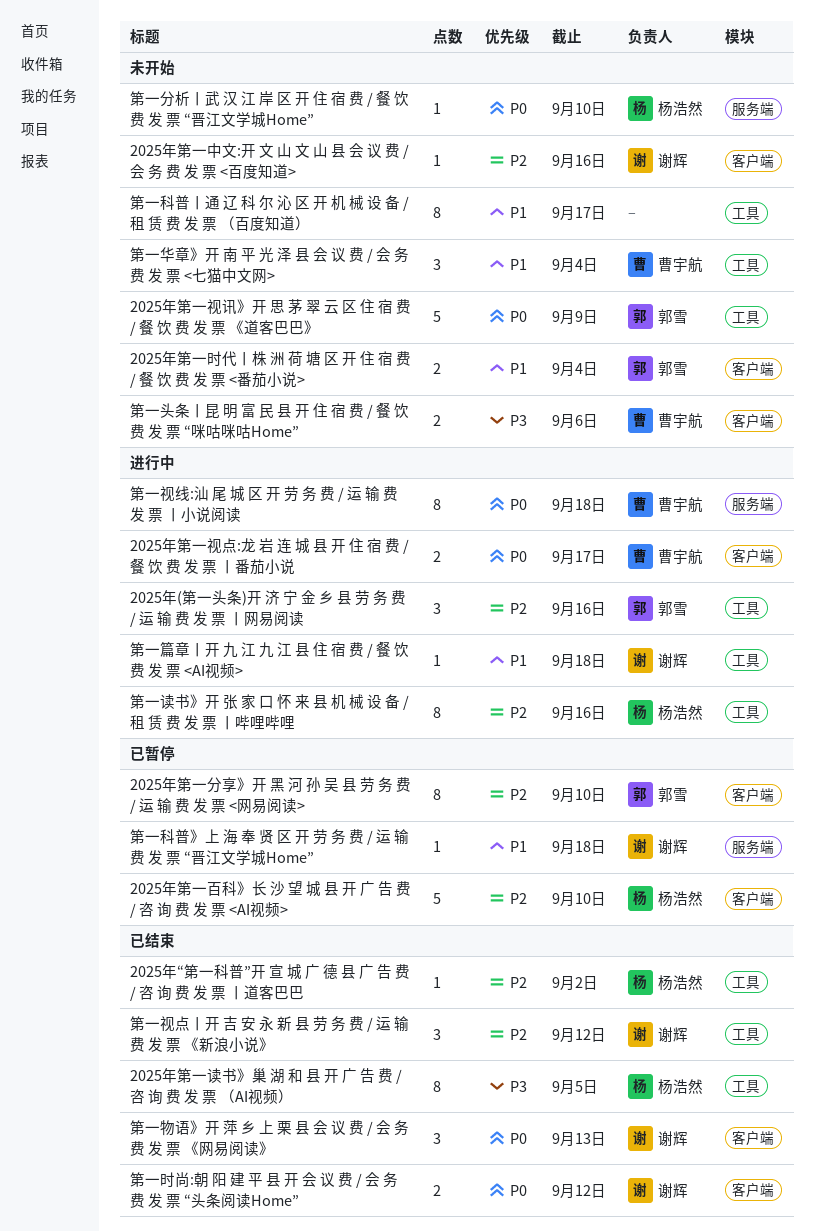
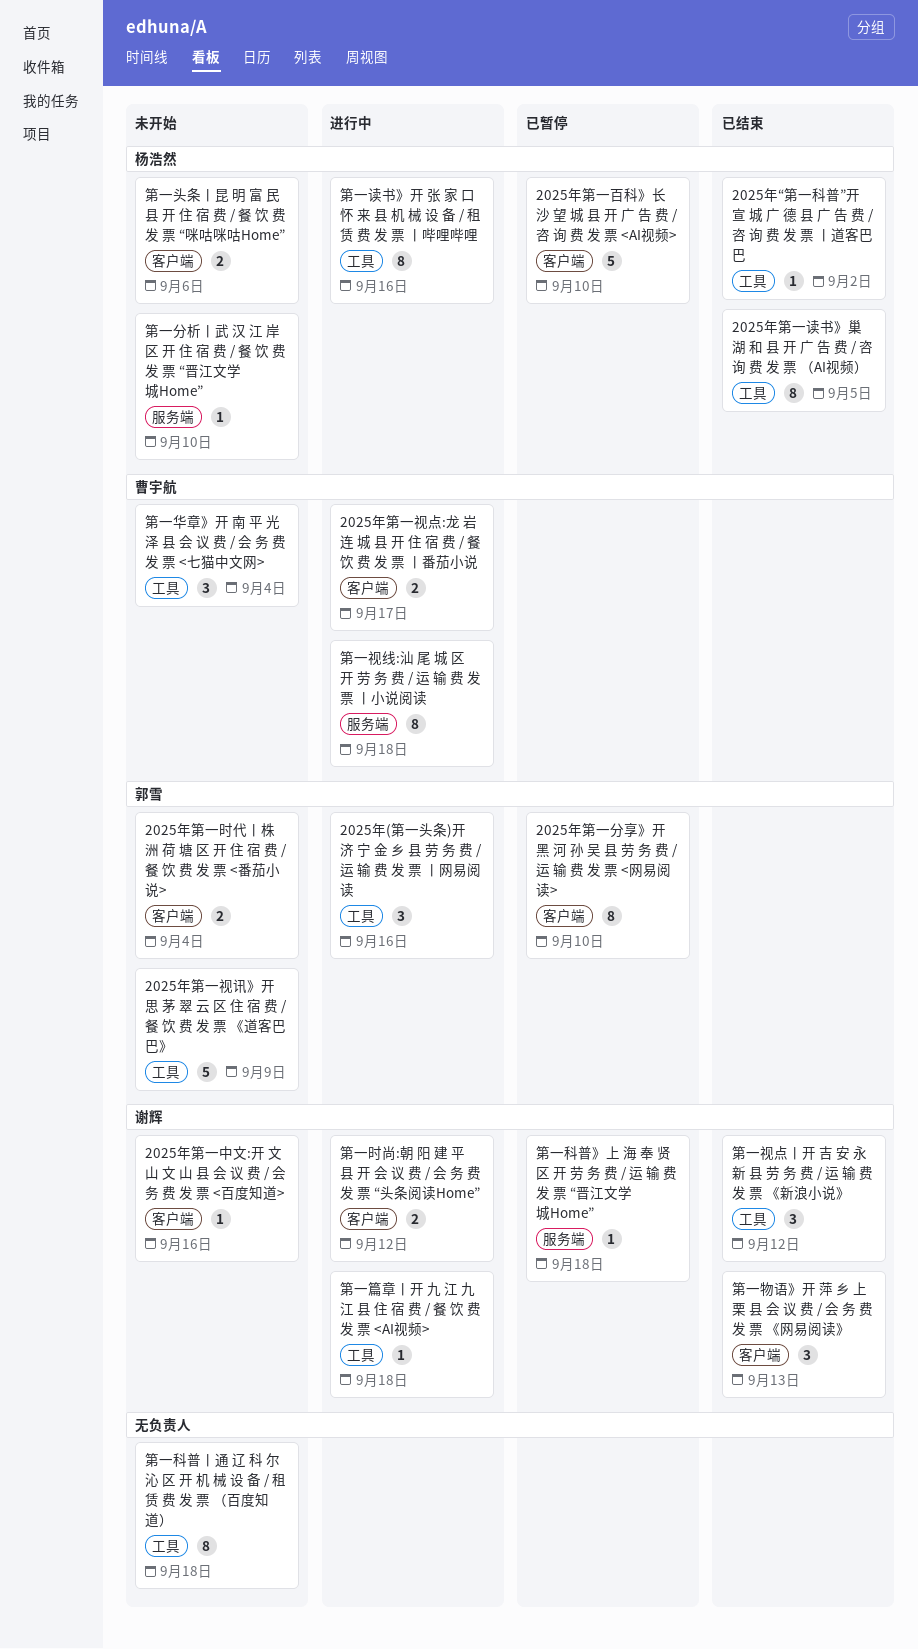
第一头条丨昆 明 富 民 县 开 住 宿 费 / 餐 饮 费 发 票 “咪咕咪咕Home”, owner: 曹宇航 -> 杨浩然
第一时尚:朝 阳 建 平 县 开 会 议 费 / 会 务 费 发 票 “头条阅读Home”, status: 已结束 -> 进行中
第一科普丨通 辽 科 尔 沁 区 开 机 械 设 备 / 租 赁 费 发 票 （百度知道）, due: Sep 17 -> Sep 18

